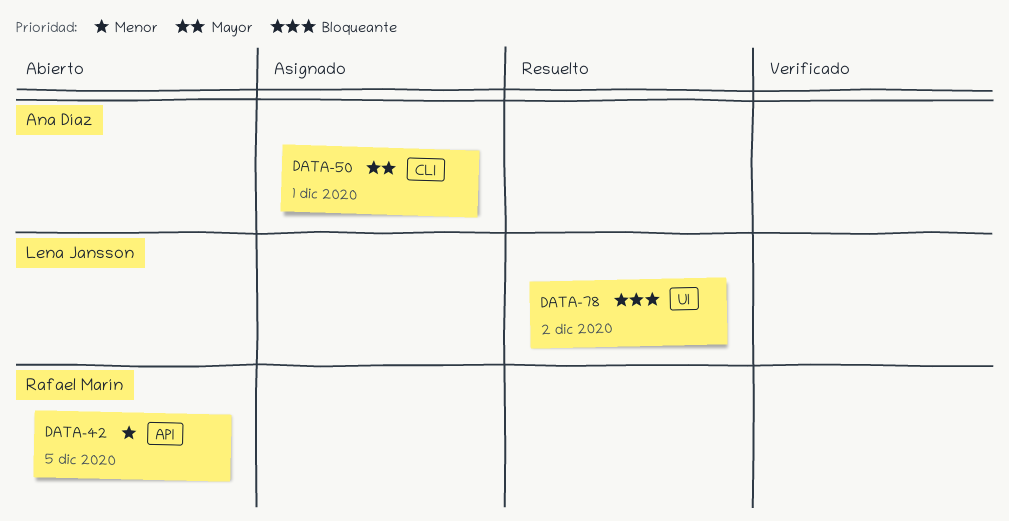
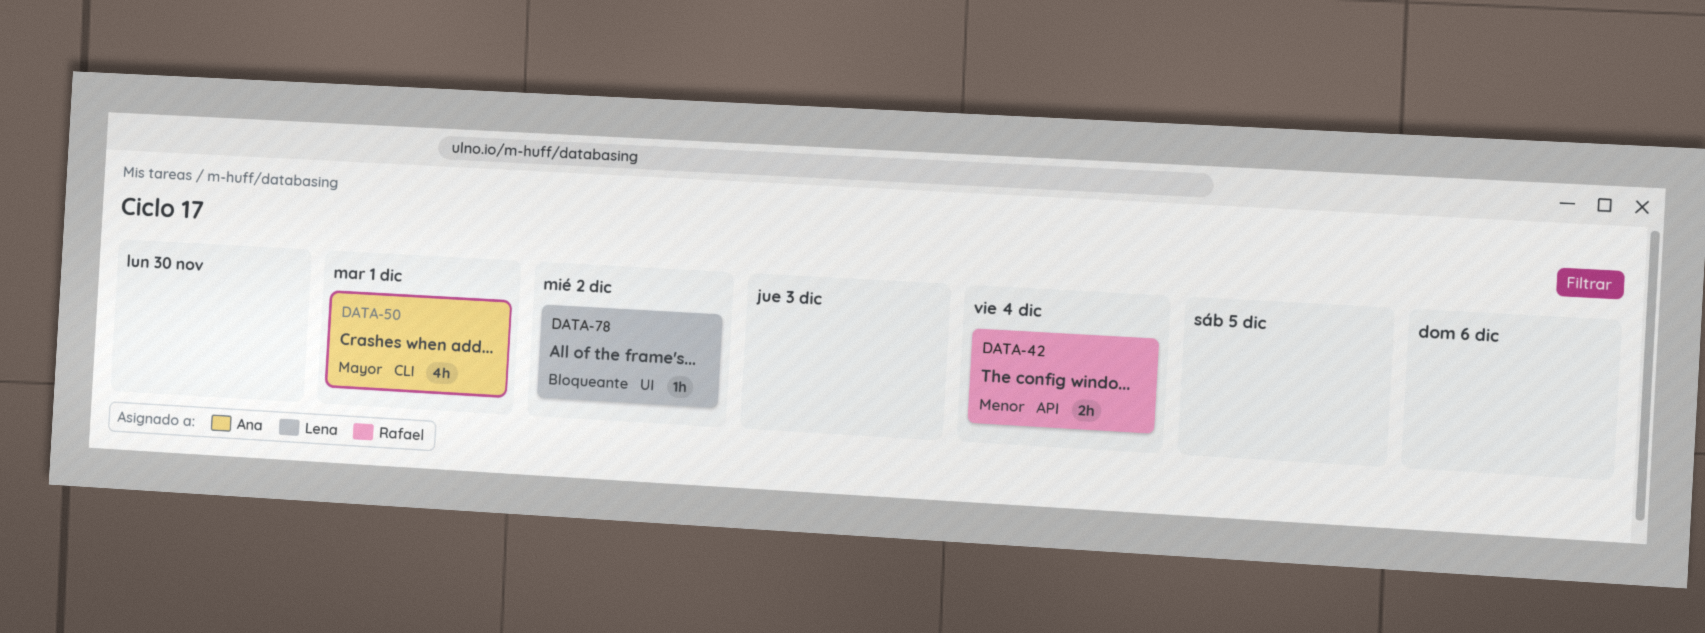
DATA-42, due: Dec 5 -> Dec 4

